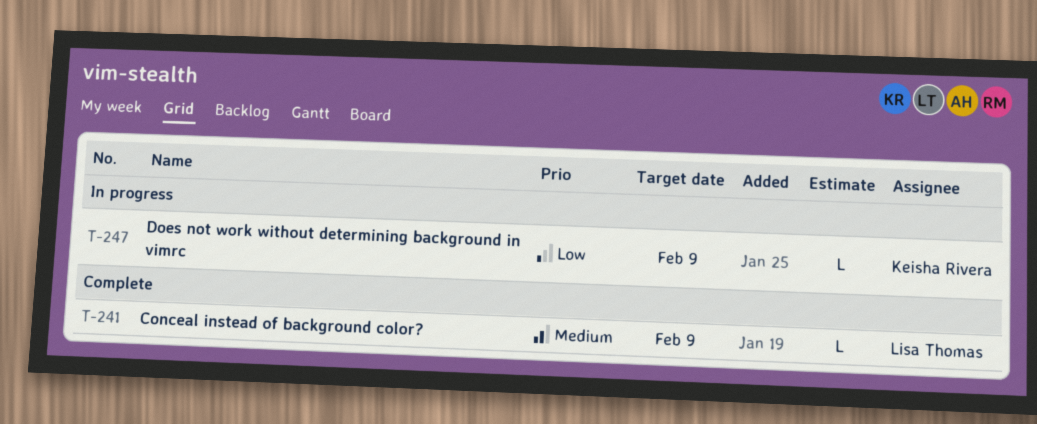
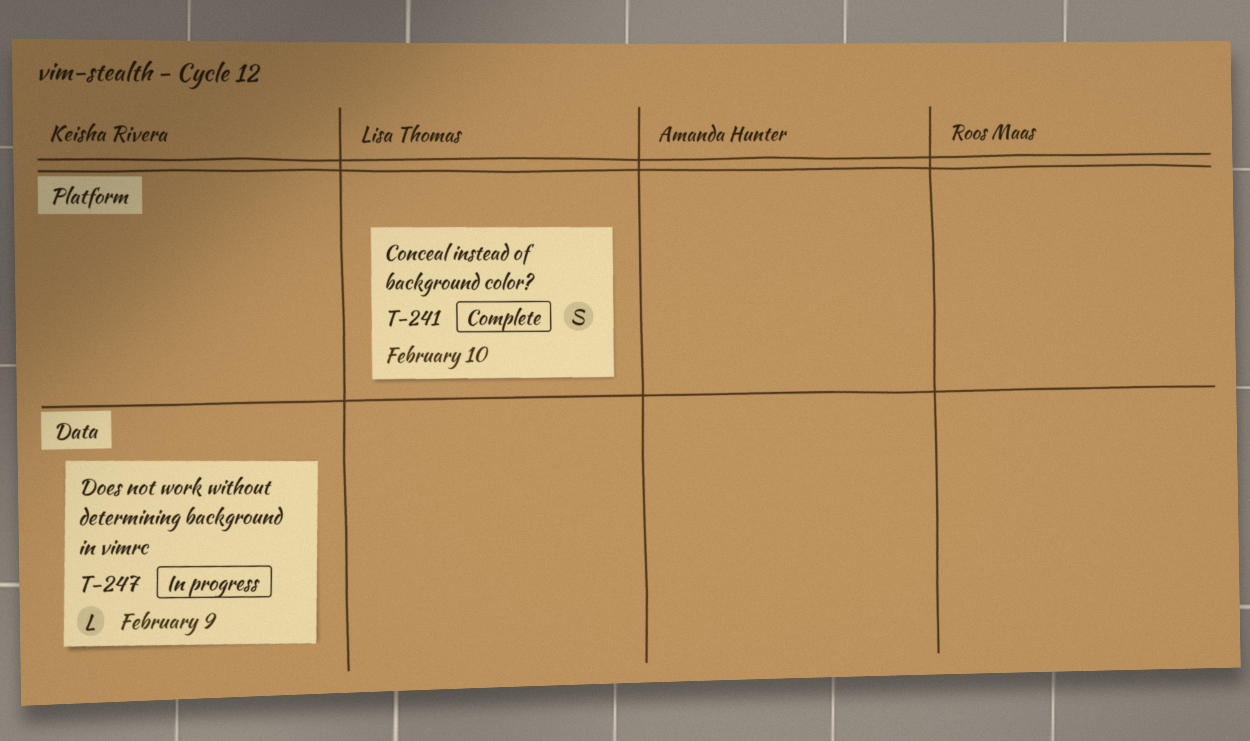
T-241, estimate: L -> S
T-241, due: Feb 9 -> Feb 10

